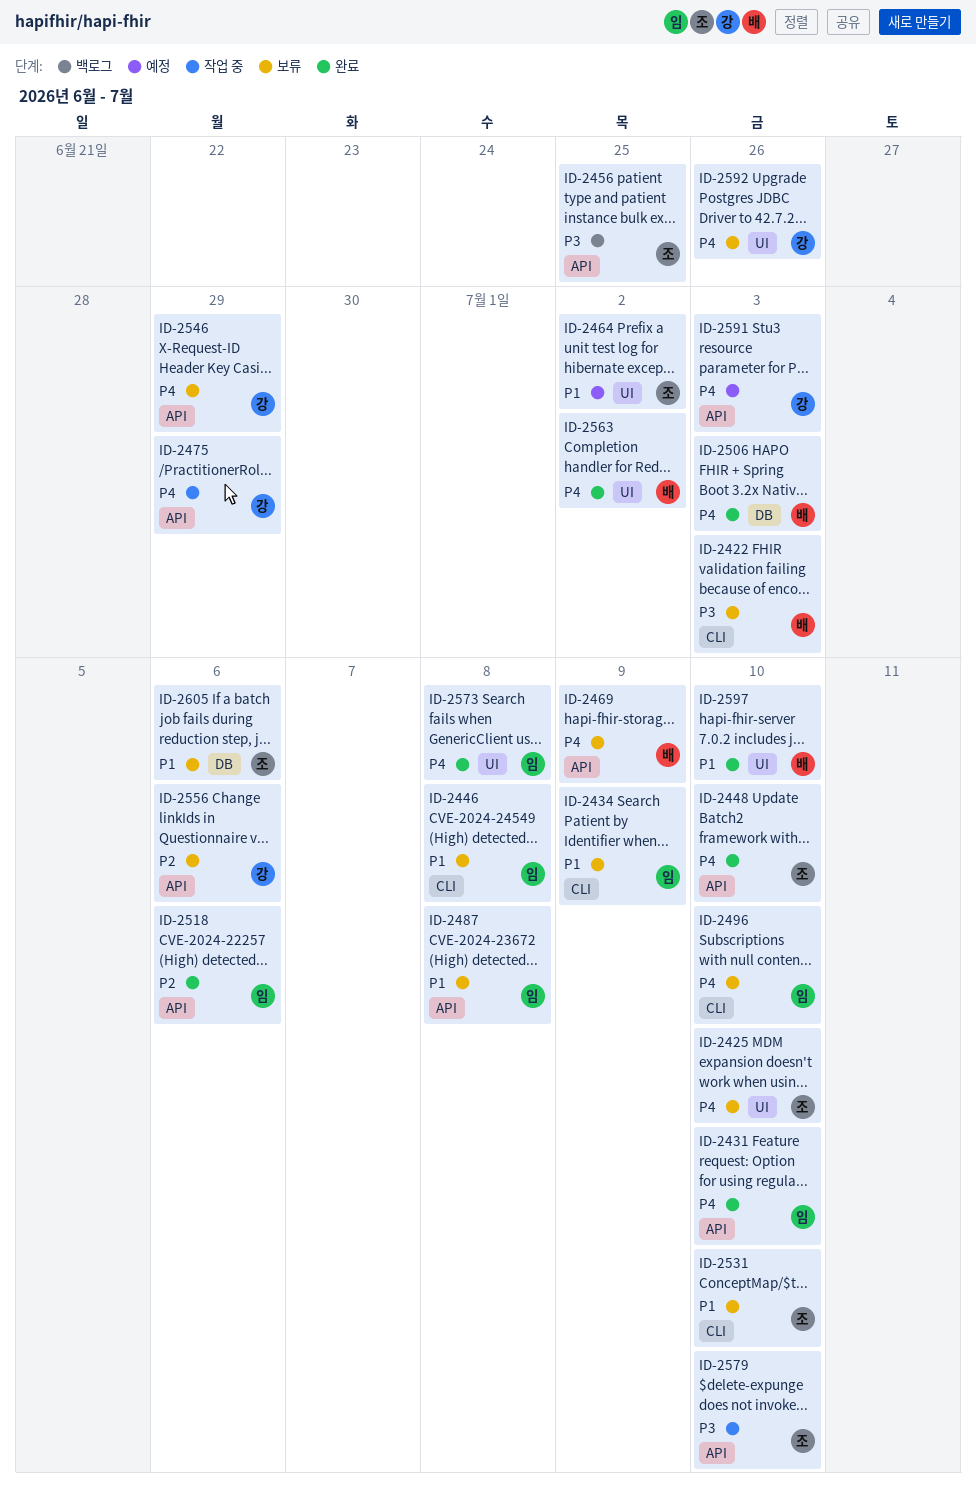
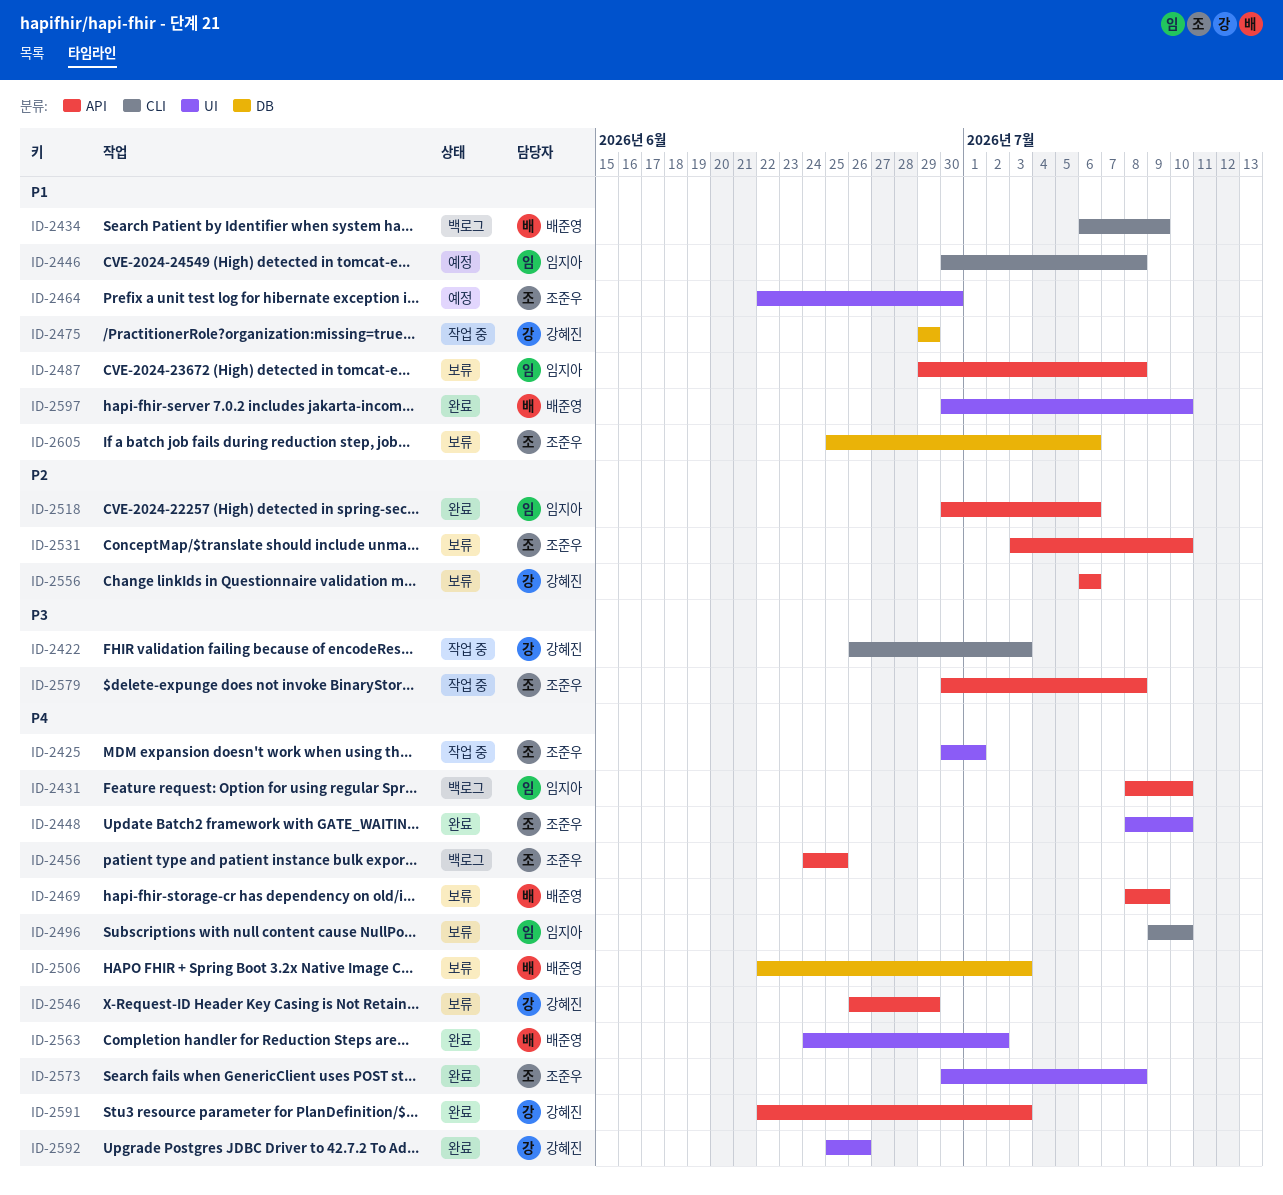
ID-2422, status: 보류 -> 작업 중
ID-2422, owner: 배준영 -> 강혜진
ID-2425, status: 보류 -> 작업 중
ID-2425, due: Jul 10 -> Jul 1
ID-2431, status: 완료 -> 백로그
ID-2434, status: 보류 -> 백로그
ID-2434, owner: 임지아 -> 배준영
ID-2446, status: 보류 -> 예정
ID-2448, label: API -> UI
ID-2456, priority: P3 -> P4
ID-2464, due: Jul 2 -> Jun 30
ID-2475, priority: P4 -> P1
ID-2475, label: API -> DB
ID-2506, status: 완료 -> 보류
ID-2531, priority: P1 -> P2
ID-2531, label: CLI -> API
ID-2573, owner: 임지아 -> 조준우
ID-2579, due: Jul 10 -> Jul 8
ID-2591, status: 예정 -> 완료
ID-2592, status: 보류 -> 완료

